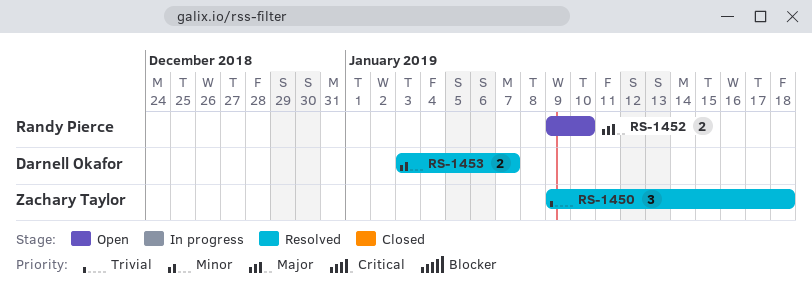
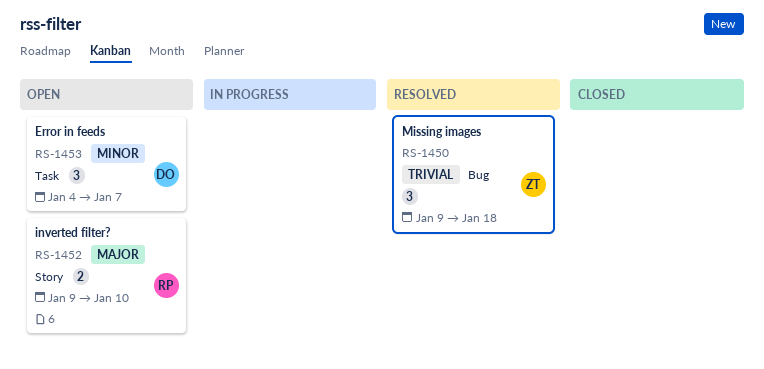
RS-1453, status: Resolved -> Open
RS-1453, estimate: 2 -> 3
RS-1453, start: Jan 3 -> Jan 4

